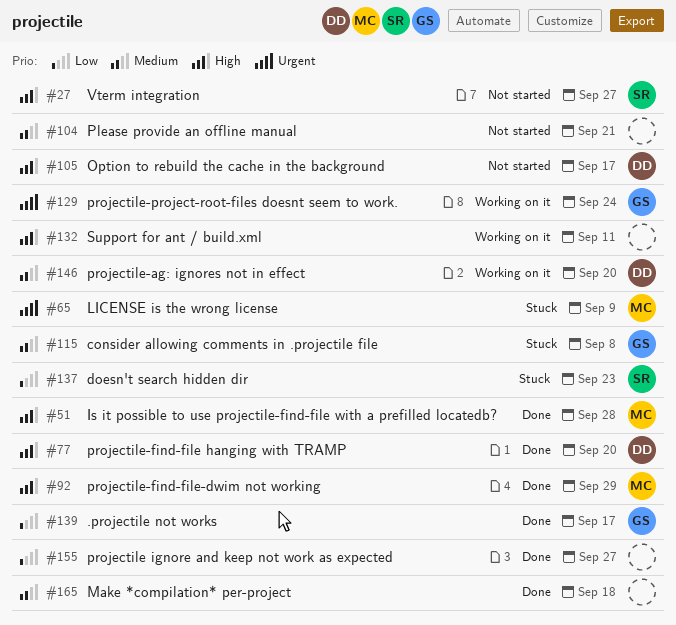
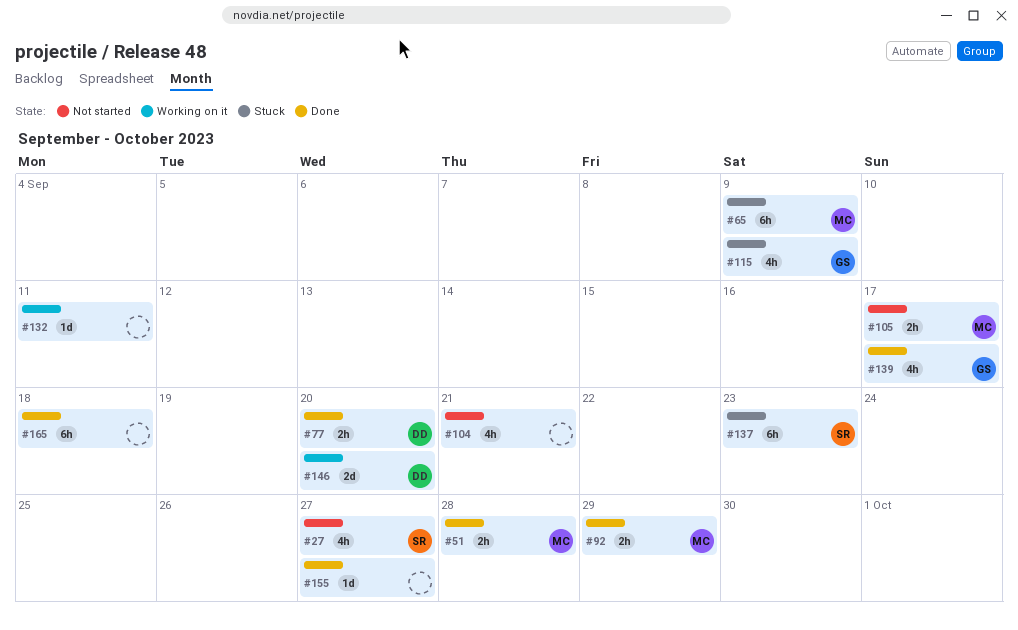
#105, owner: DD -> MC
#115, due: Sep 8 -> Sep 9
#129: present -> none

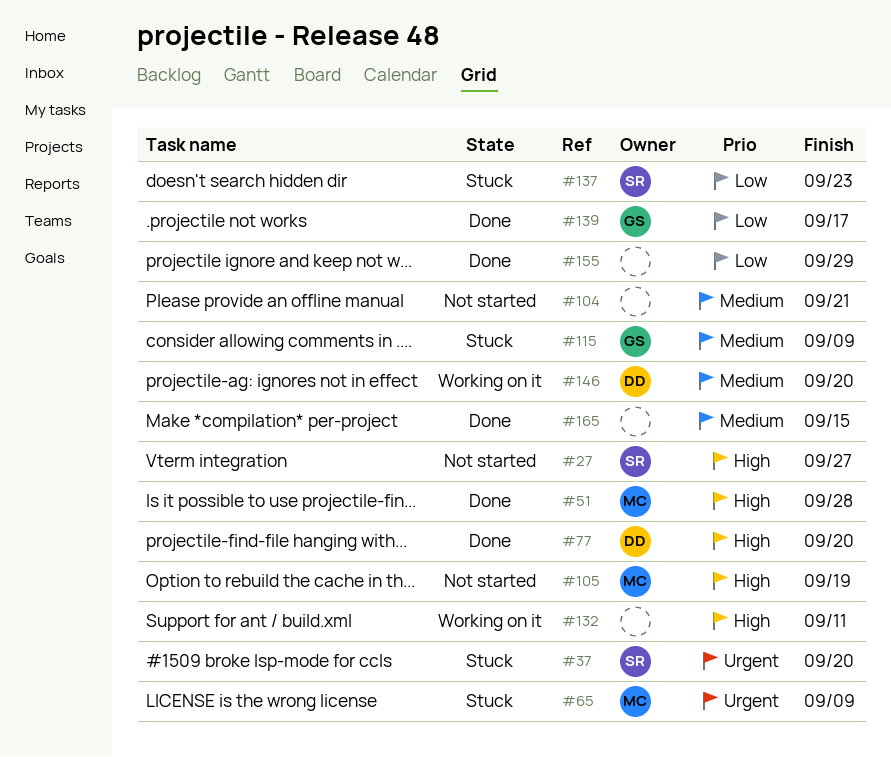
#37: none -> present
#92: present -> none
#105, due: Sep 17 -> Sep 19
#155, due: Sep 27 -> Sep 29
#165, due: Sep 18 -> Sep 15

